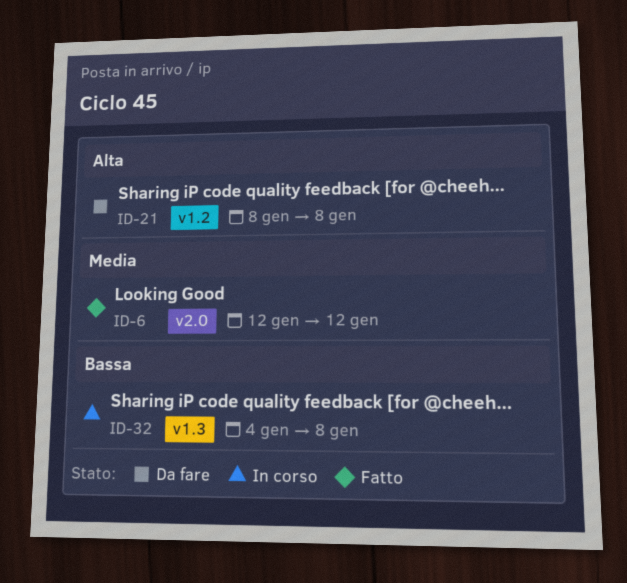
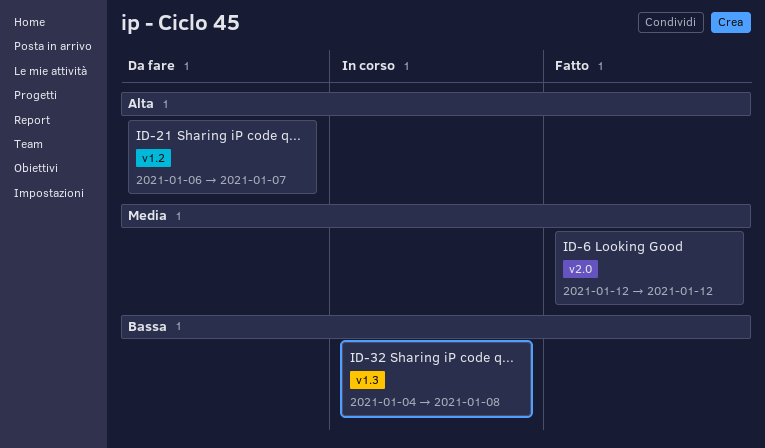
ID-21, start: Jan 8 -> Jan 6
ID-21, due: Jan 8 -> Jan 7

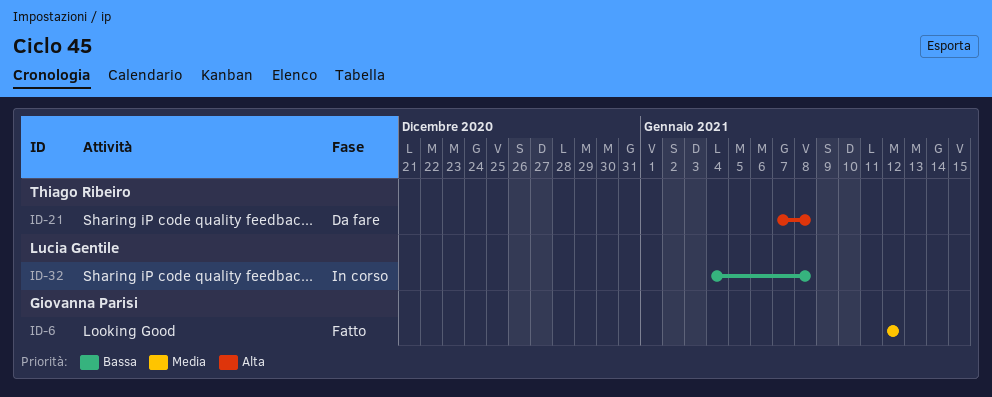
ID-21, start: Jan 6 -> Jan 7
ID-21, due: Jan 7 -> Jan 8

